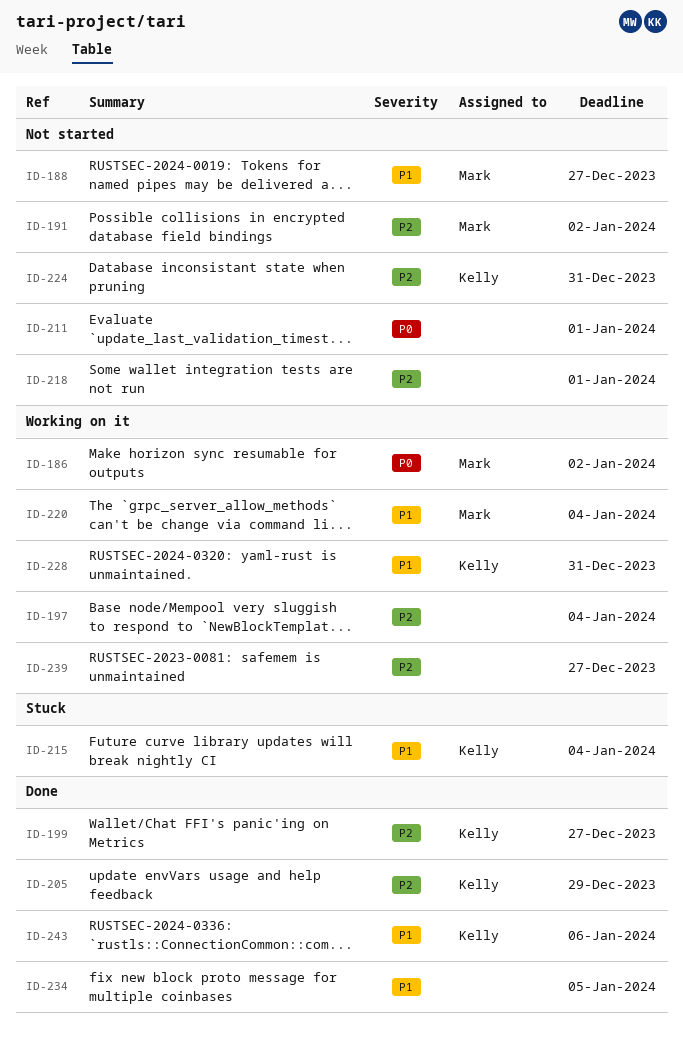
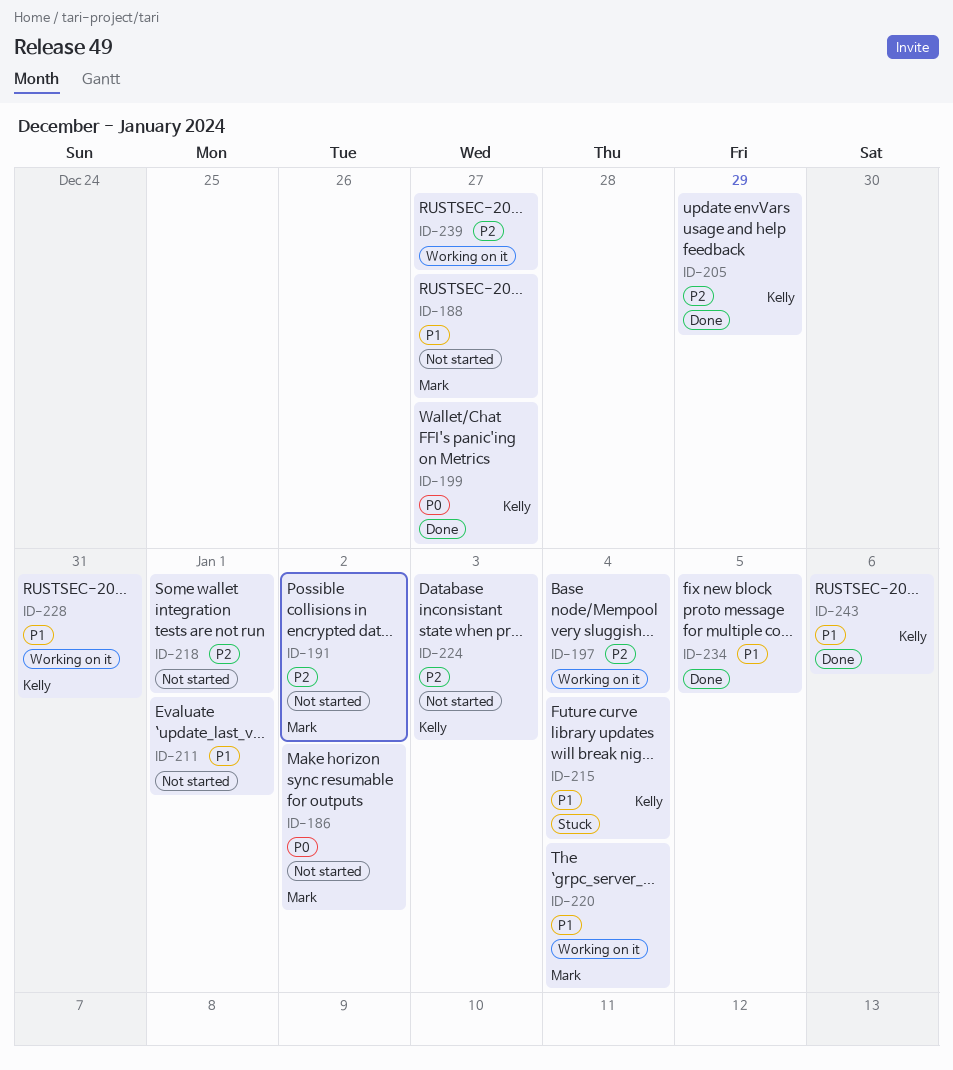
ID-186, status: Working on it -> Not started
ID-199, priority: P2 -> P0
ID-211, priority: P0 -> P1
ID-224, due: Dec 31 -> Jan 3

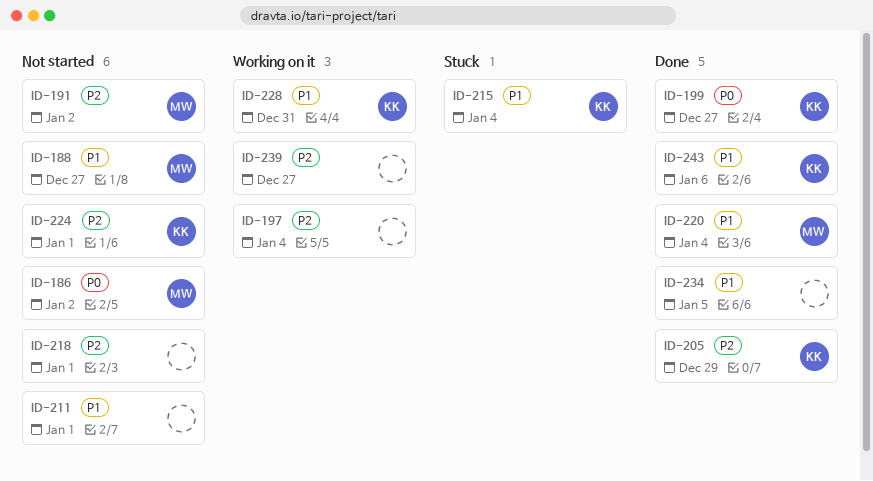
ID-220, status: Working on it -> Done
ID-224, due: Jan 3 -> Jan 1

